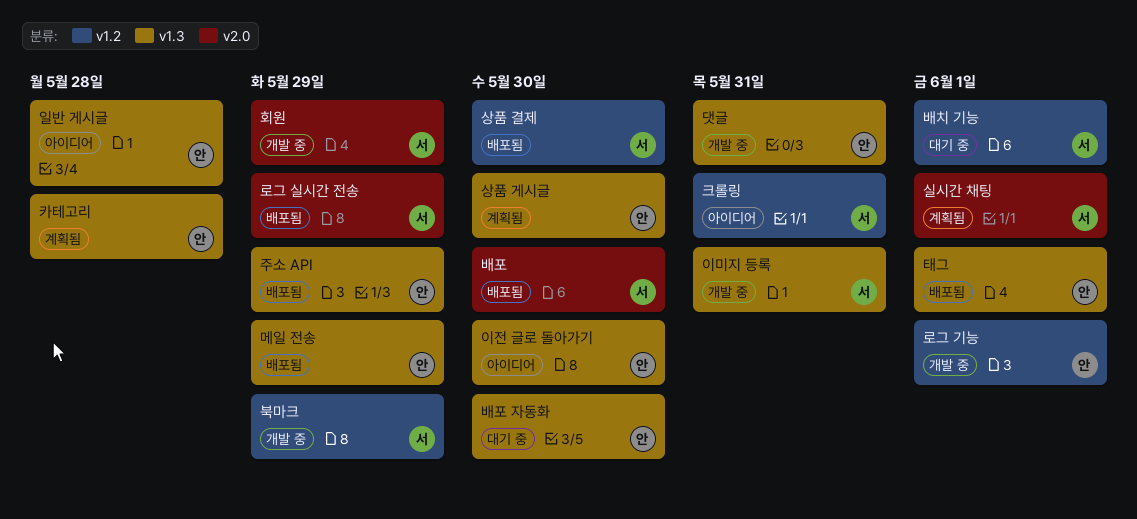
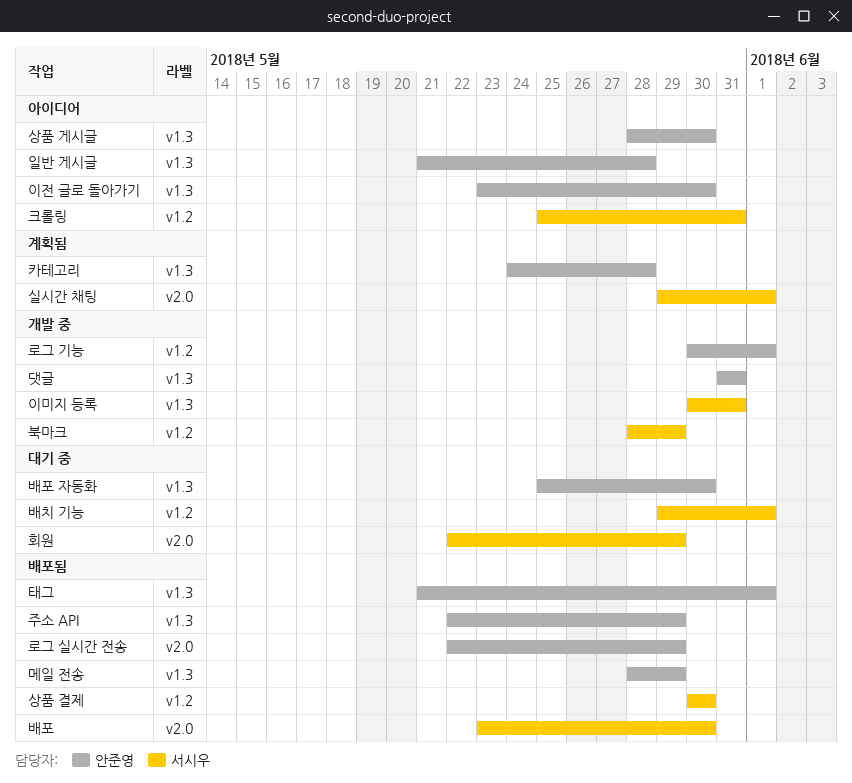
로그 실시간 전송, owner: 서시우 -> 안준영
상품 게시글, status: 계획됨 -> 아이디어
회원, status: 개발 중 -> 대기 중

